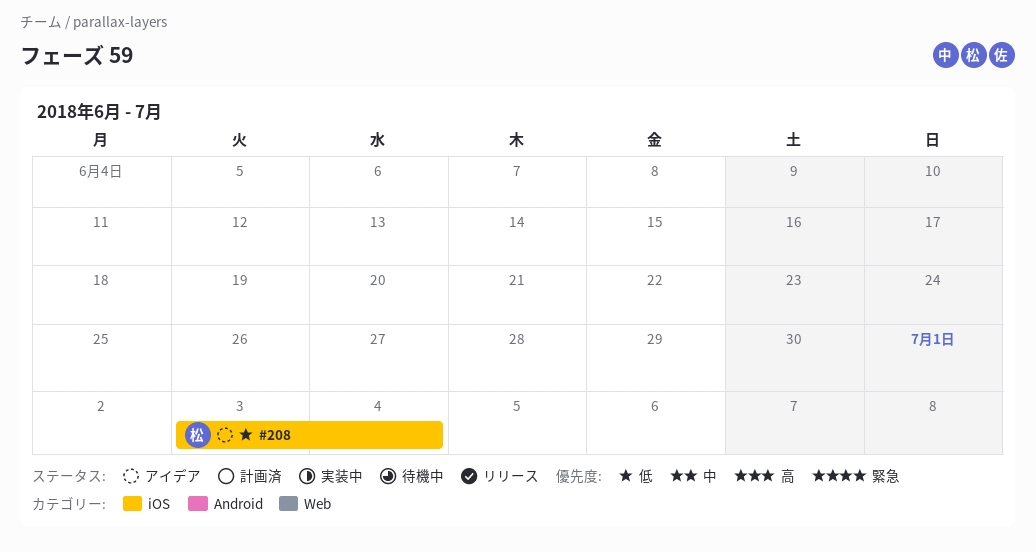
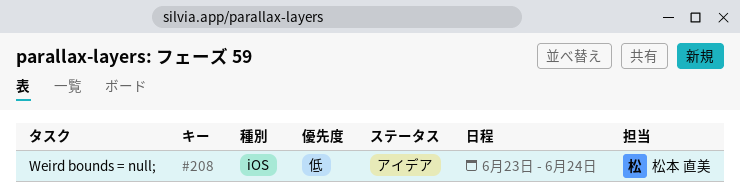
#208, start: Jul 3 -> Jun 23
#208, due: Jul 4 -> Jun 24

